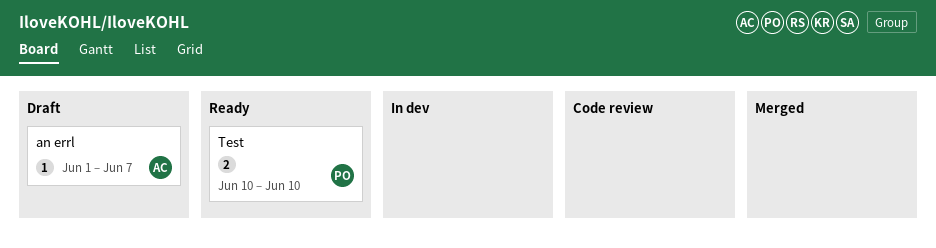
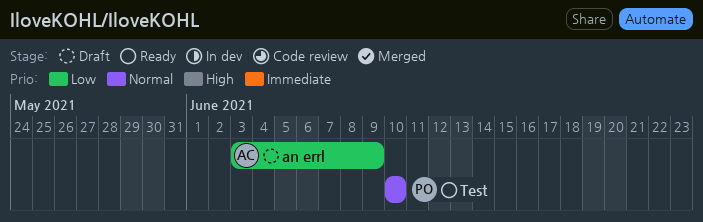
an errl, start: Jun 1 -> Jun 3
an errl, due: Jun 7 -> Jun 9

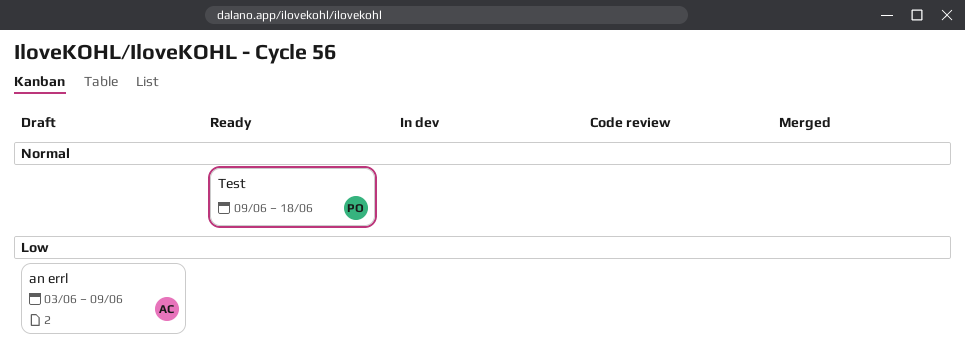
Test, start: Jun 10 -> Jun 9
Test, due: Jun 10 -> Jun 18

